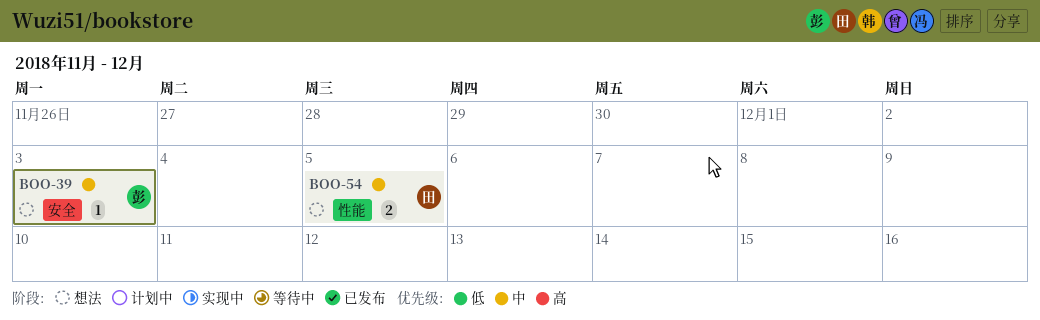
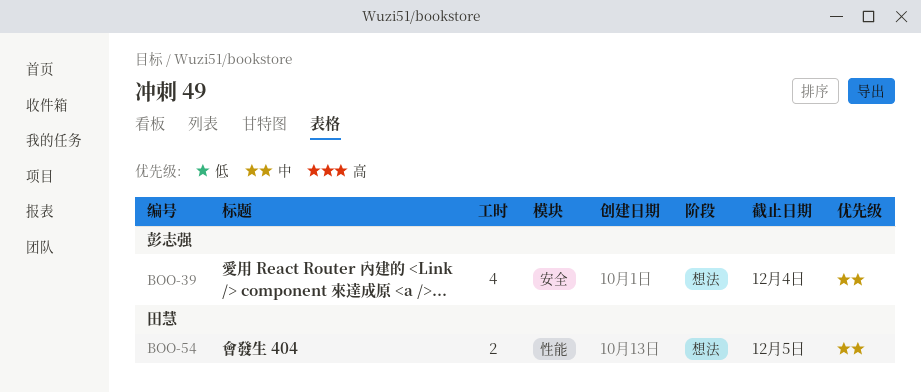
BOO-39, estimate: 1 -> 4
BOO-39, due: Dec 3 -> Dec 4

